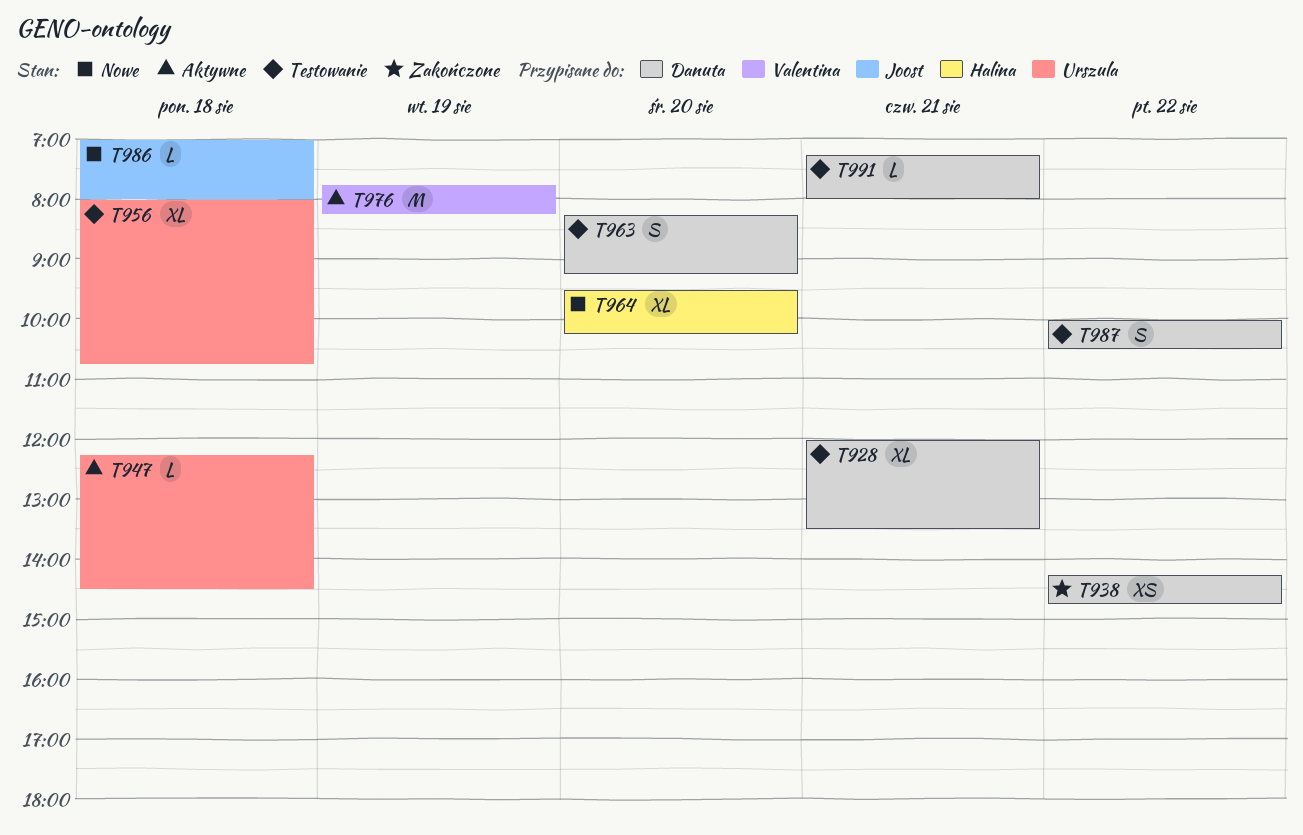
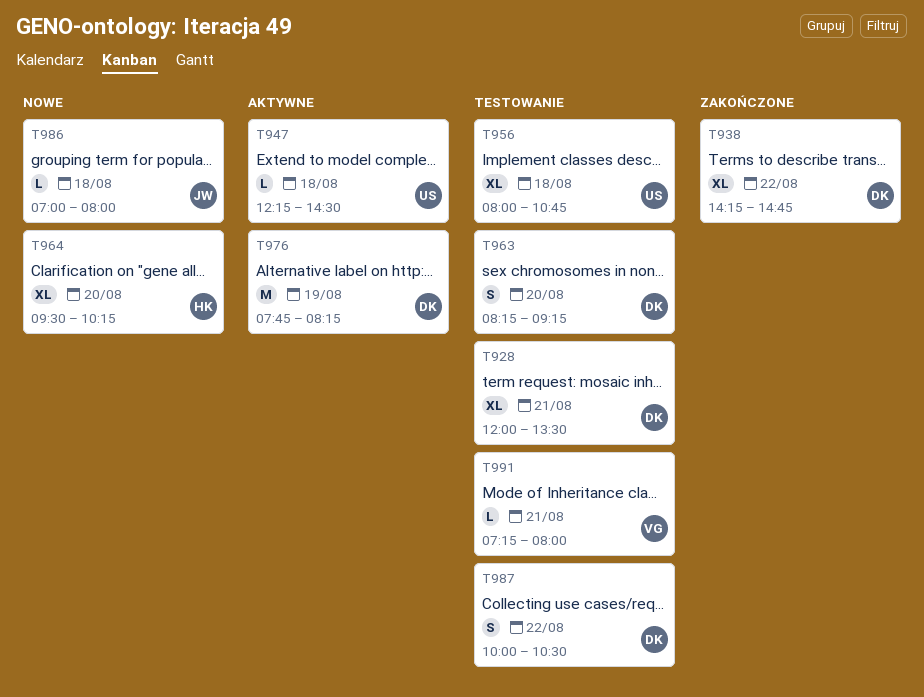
T938, estimate: XS -> XL
T976, owner: Valentina -> Danuta
T991, owner: Danuta -> Valentina

